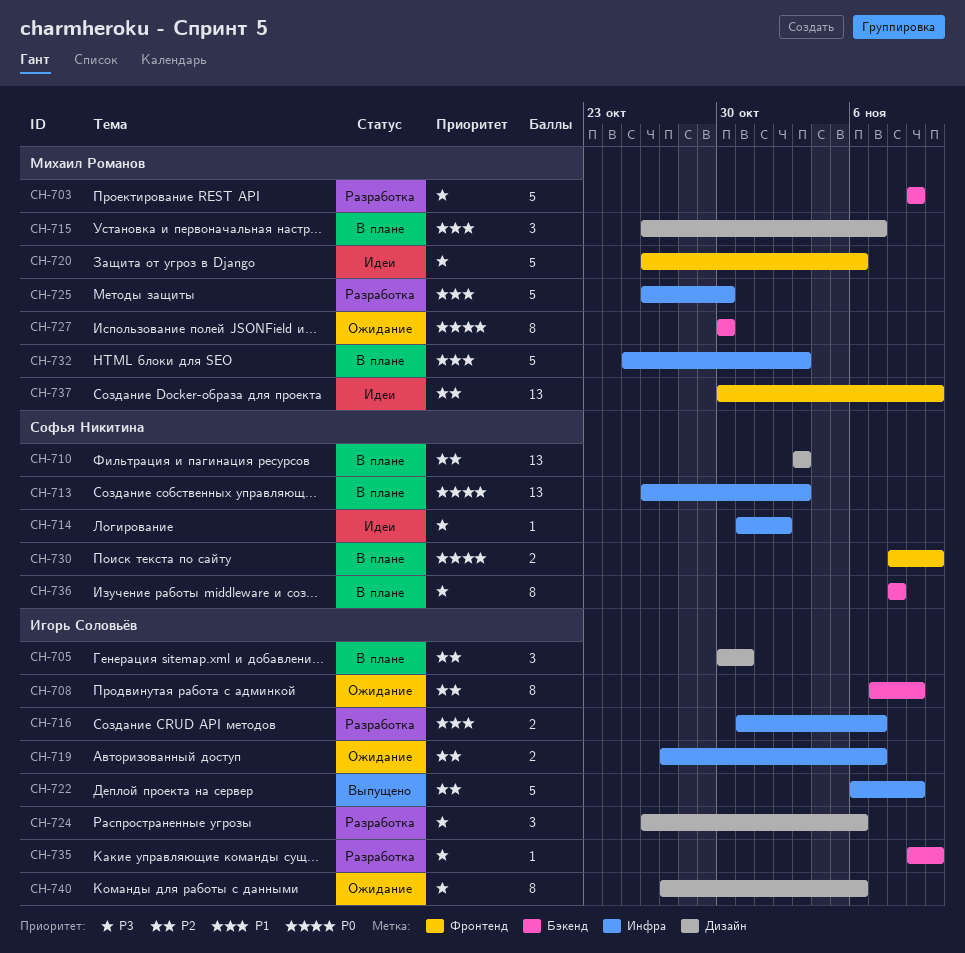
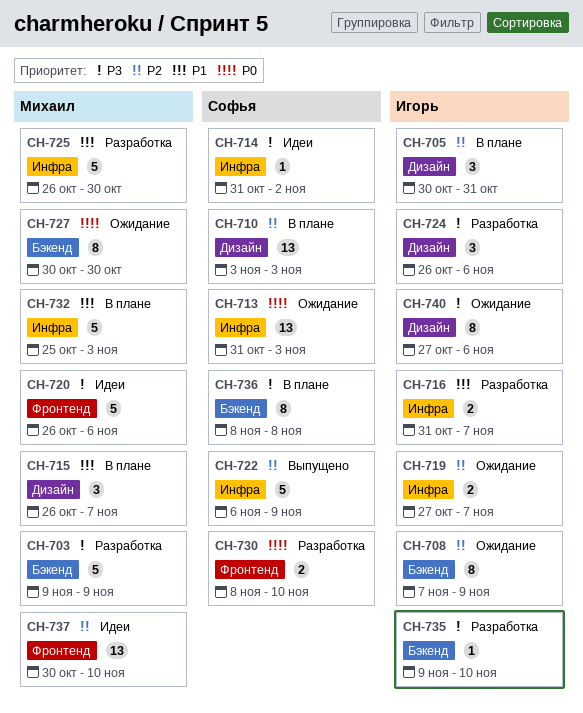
CH-713, status: В плане -> Ожидание
CH-713, start: Oct 26 -> Oct 31
CH-722, owner: Игорь Соловьёв -> Софья Никитина
CH-730, status: В плане -> Разработка

